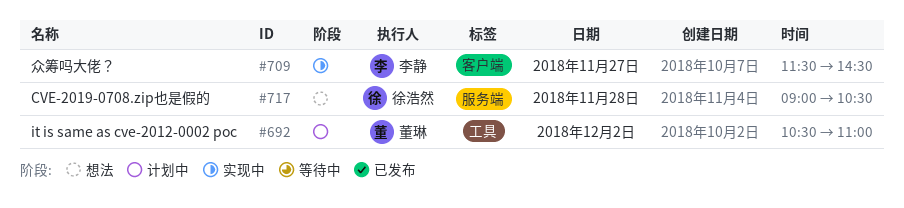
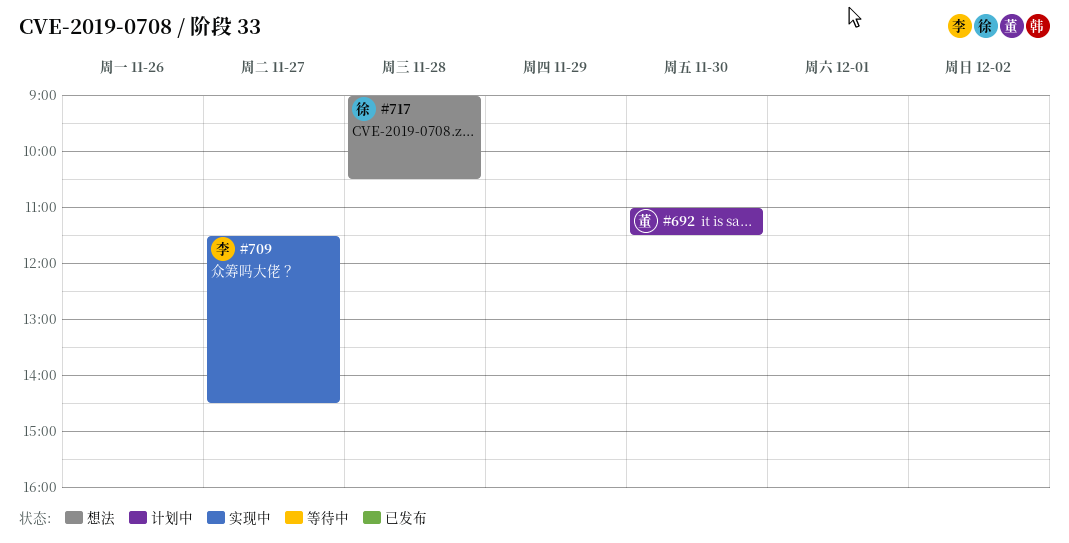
#692, day: Dec 2 -> Nov 30
#692, begins: 10:30 -> 11:00
#692, ends: 11:00 -> 11:30

